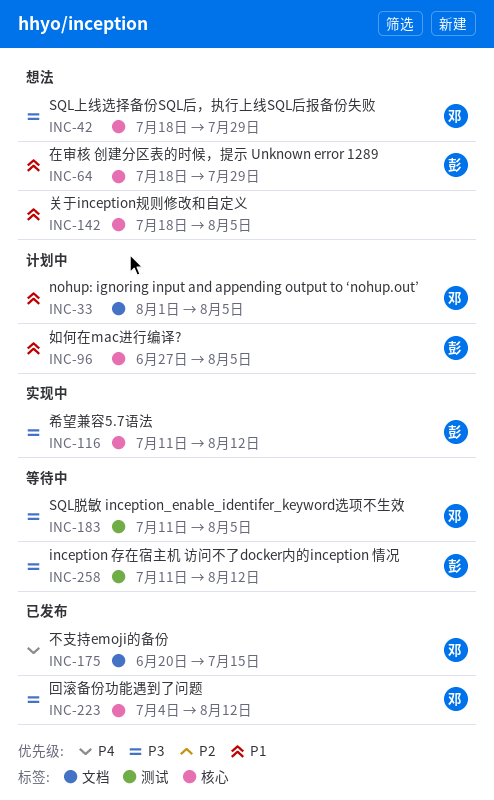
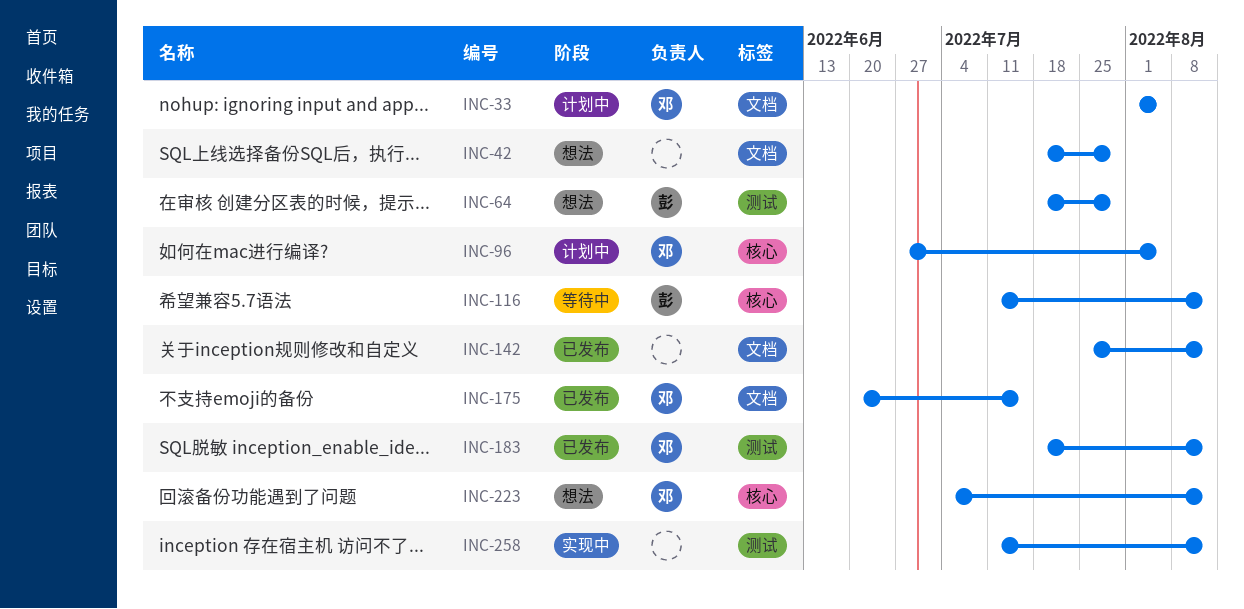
INC-42, owner: 邓 -> none
INC-42, label: 核心 -> 文档
INC-64, label: 核心 -> 测试
INC-96, owner: 彭 -> 邓
INC-116, status: 实现中 -> 等待中
INC-142, status: 想法 -> 已发布
INC-142, label: 核心 -> 文档
INC-142, start: Jul 18 -> Jul 25
INC-142, due: Aug 5 -> Aug 12
INC-183, status: 等待中 -> 已发布
INC-183, start: Jul 11 -> Jul 18
INC-183, due: Aug 5 -> Aug 12
INC-223, status: 已发布 -> 想法
INC-258, status: 等待中 -> 实现中
INC-258, owner: 彭 -> none

